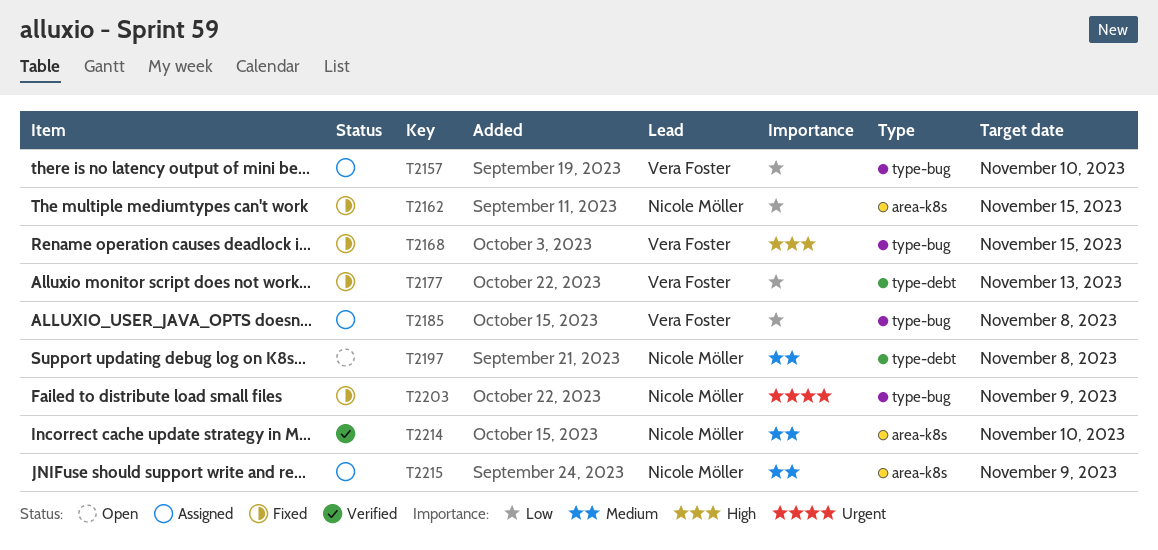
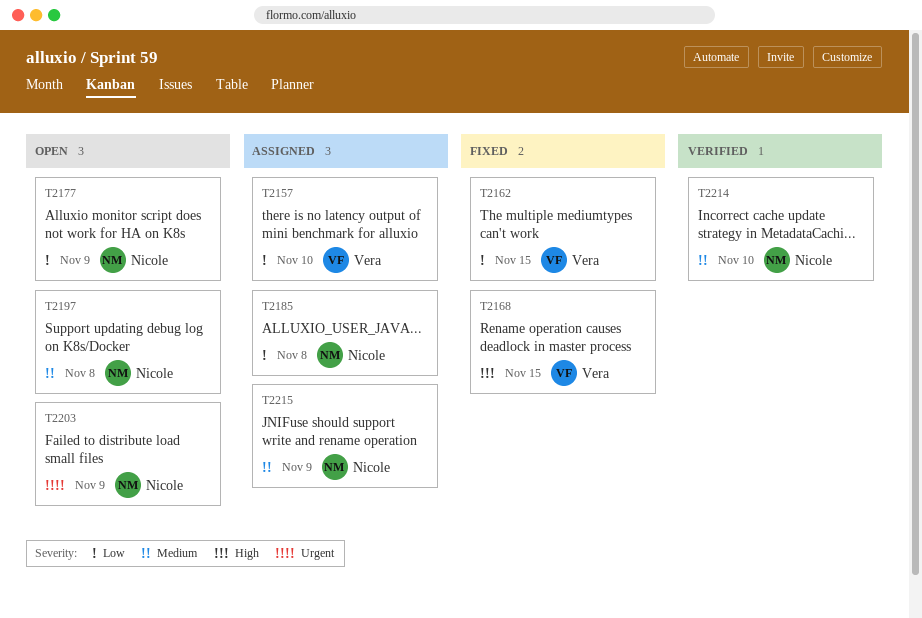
T2162, owner: Nicole Möller -> Vera Foster
T2177, status: Fixed -> Open
T2177, owner: Vera Foster -> Nicole Möller
T2177, due: Nov 13 -> Nov 9
T2185, owner: Vera Foster -> Nicole Möller
T2203, status: Fixed -> Open

